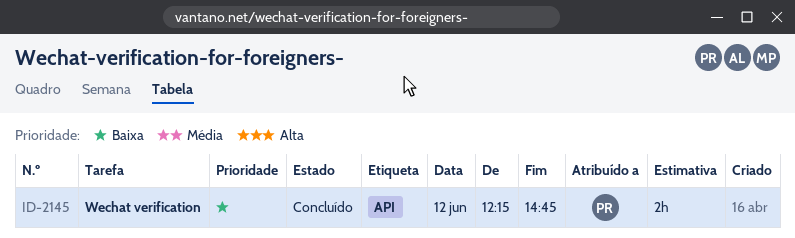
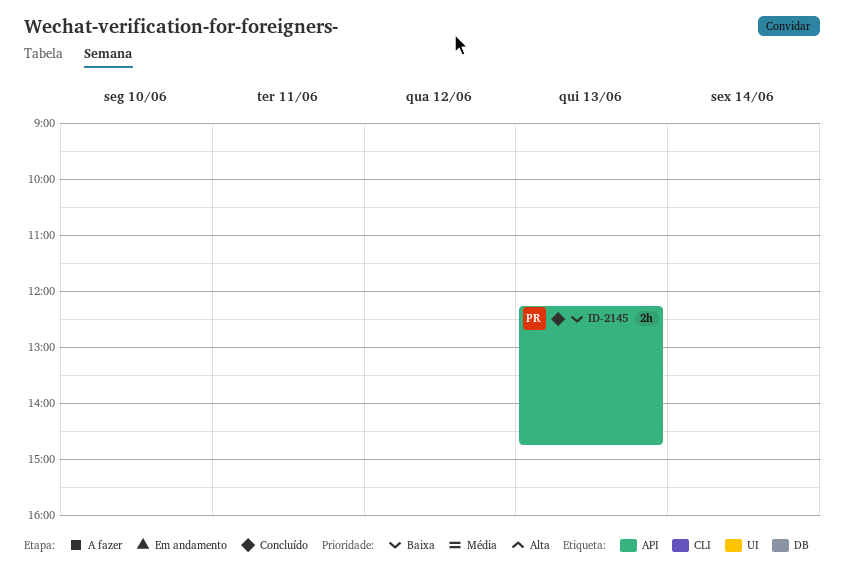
ID-2145, day: Jun 12 -> Jun 13

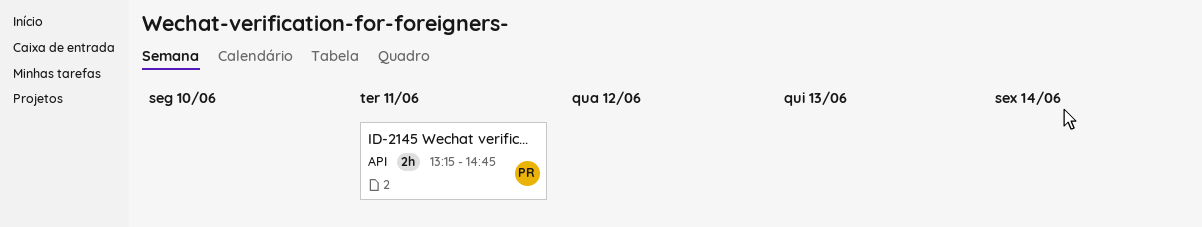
ID-2145, day: Jun 13 -> Jun 11
ID-2145, begins: 12:15 -> 13:15

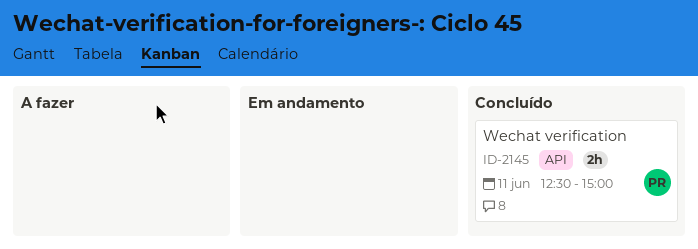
ID-2145, begins: 13:15 -> 12:30
ID-2145, ends: 14:45 -> 15:00

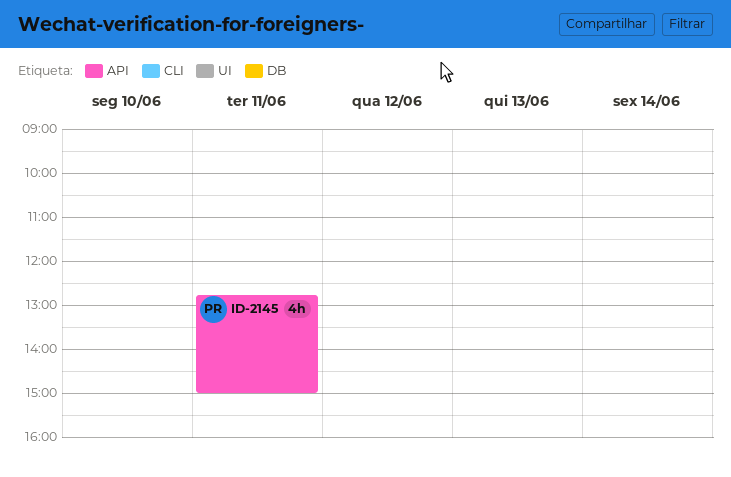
ID-2145, estimate: 2h -> 4h
ID-2145, begins: 12:30 -> 12:45

